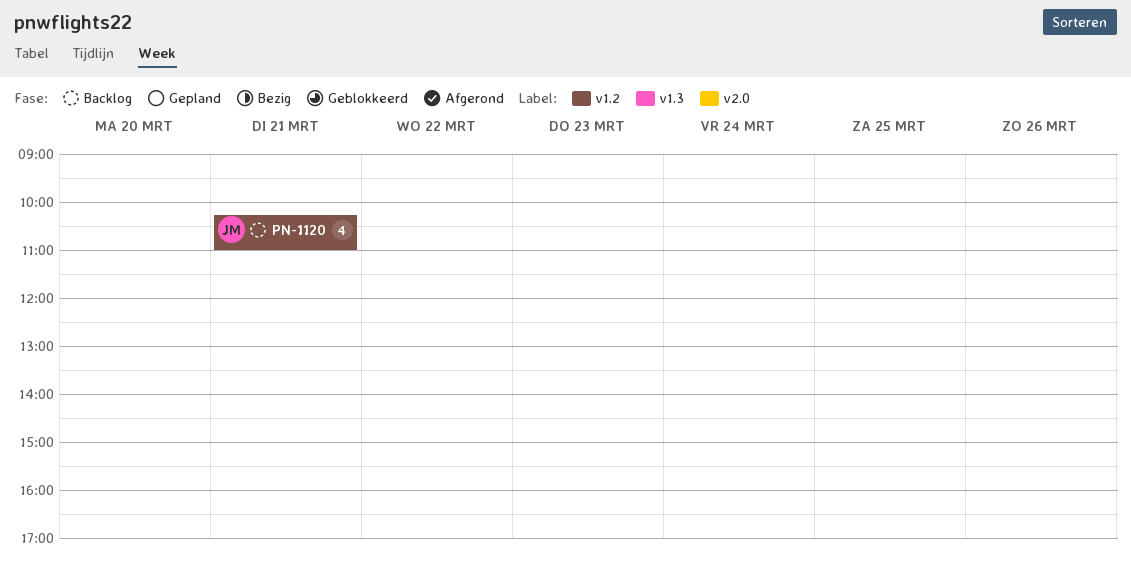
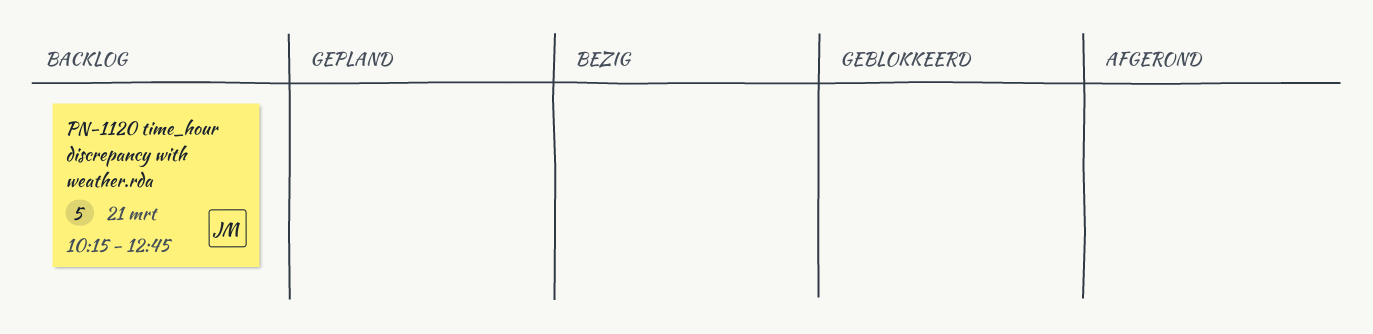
PN-1120, estimate: 4 -> 5
PN-1120, ends: 11:00 -> 12:45

